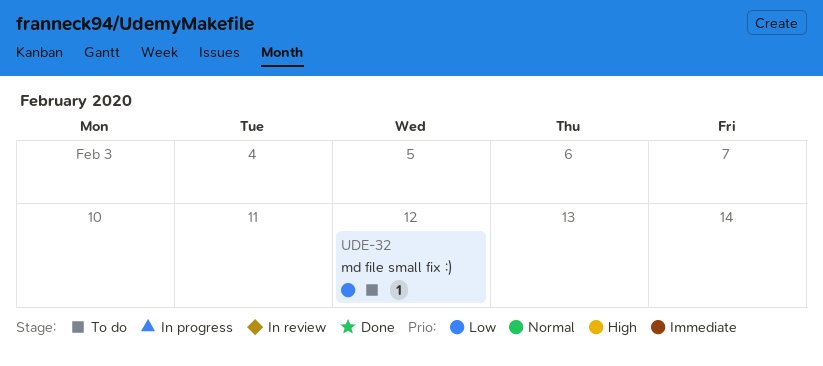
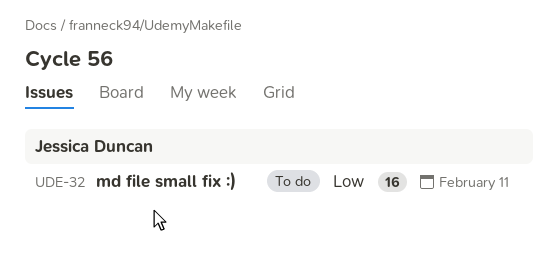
UDE-32, estimate: 1 -> 16
UDE-32, due: Feb 12 -> Feb 11

